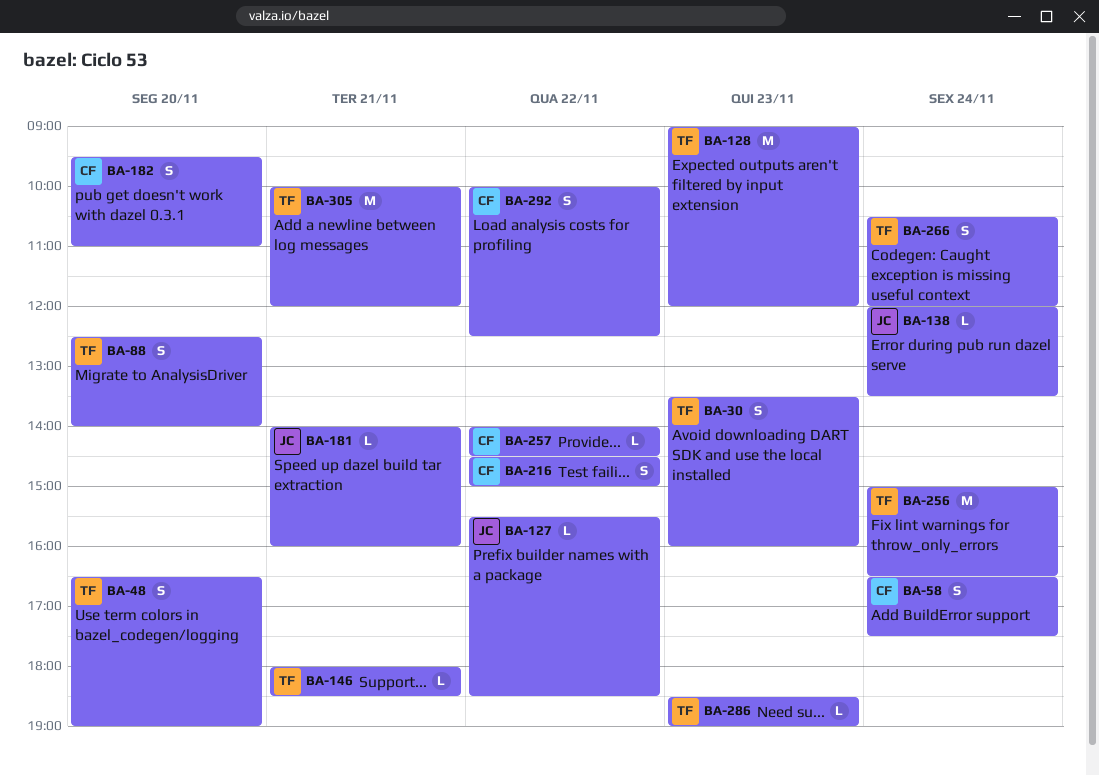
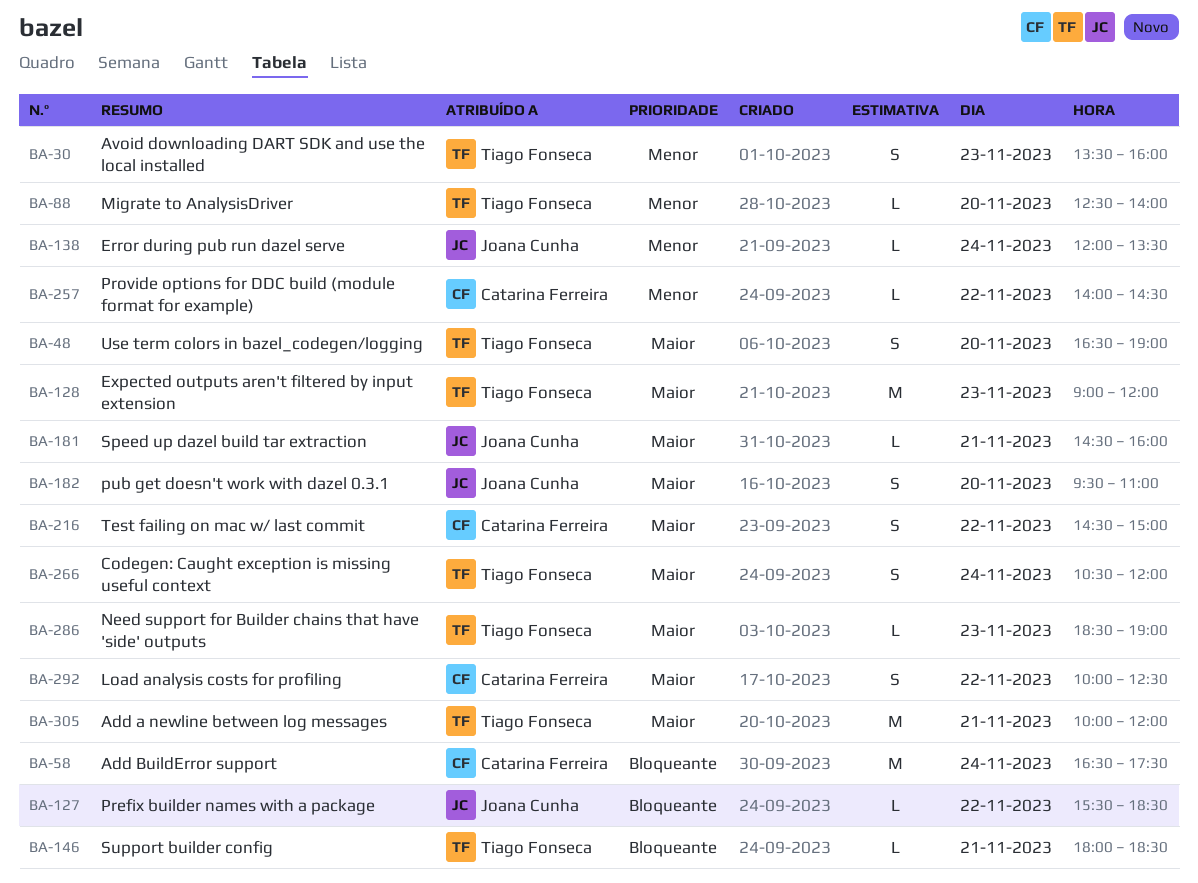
BA-58, estimate: S -> M
BA-88, estimate: S -> L
BA-181, begins: 14:00 -> 14:30
BA-182, owner: Catarina Ferreira -> Joana Cunha
BA-256: present -> none

